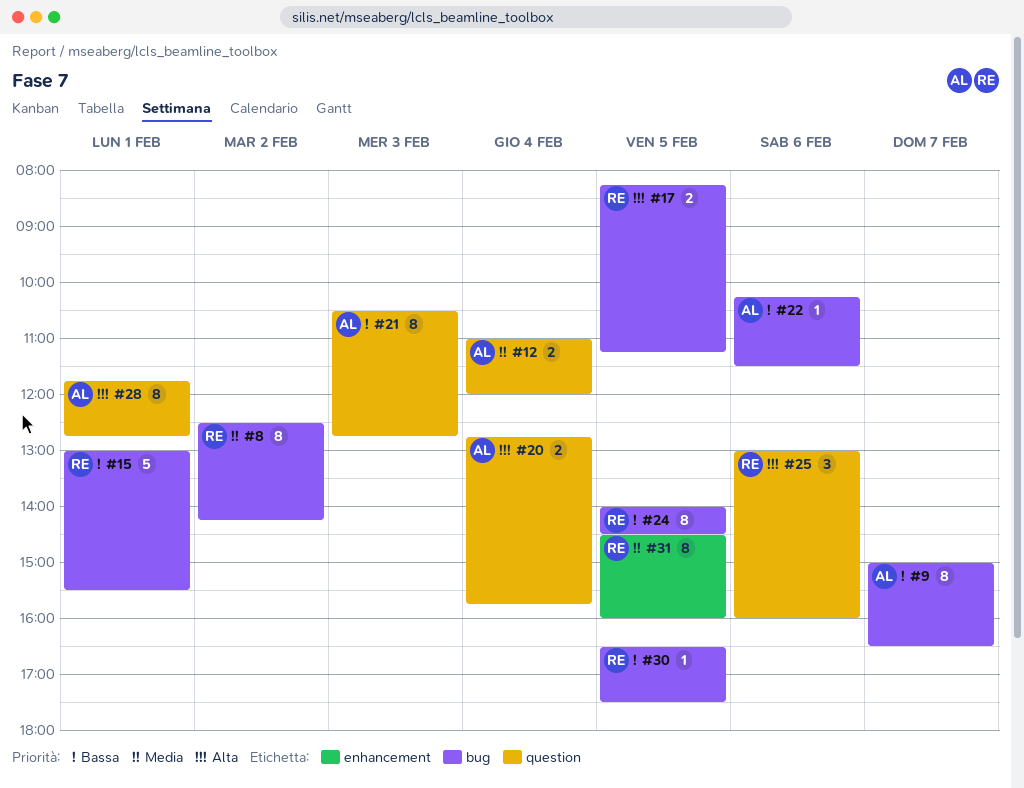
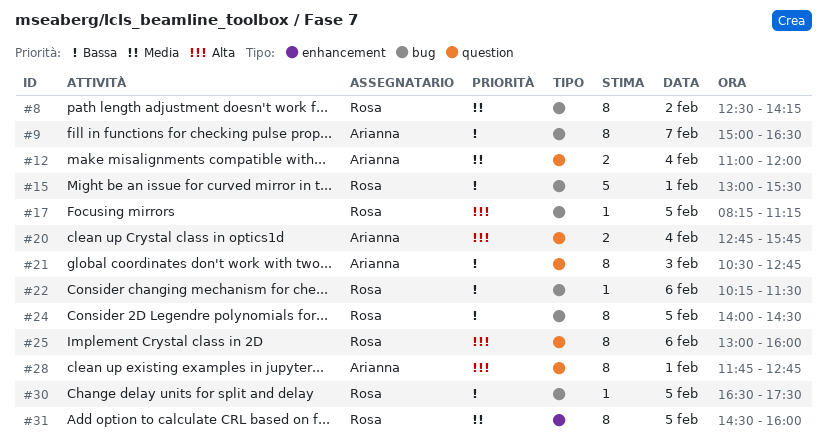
#17, estimate: 2 -> 1
#22, owner: Arianna -> Rosa
#25, estimate: 3 -> 8

